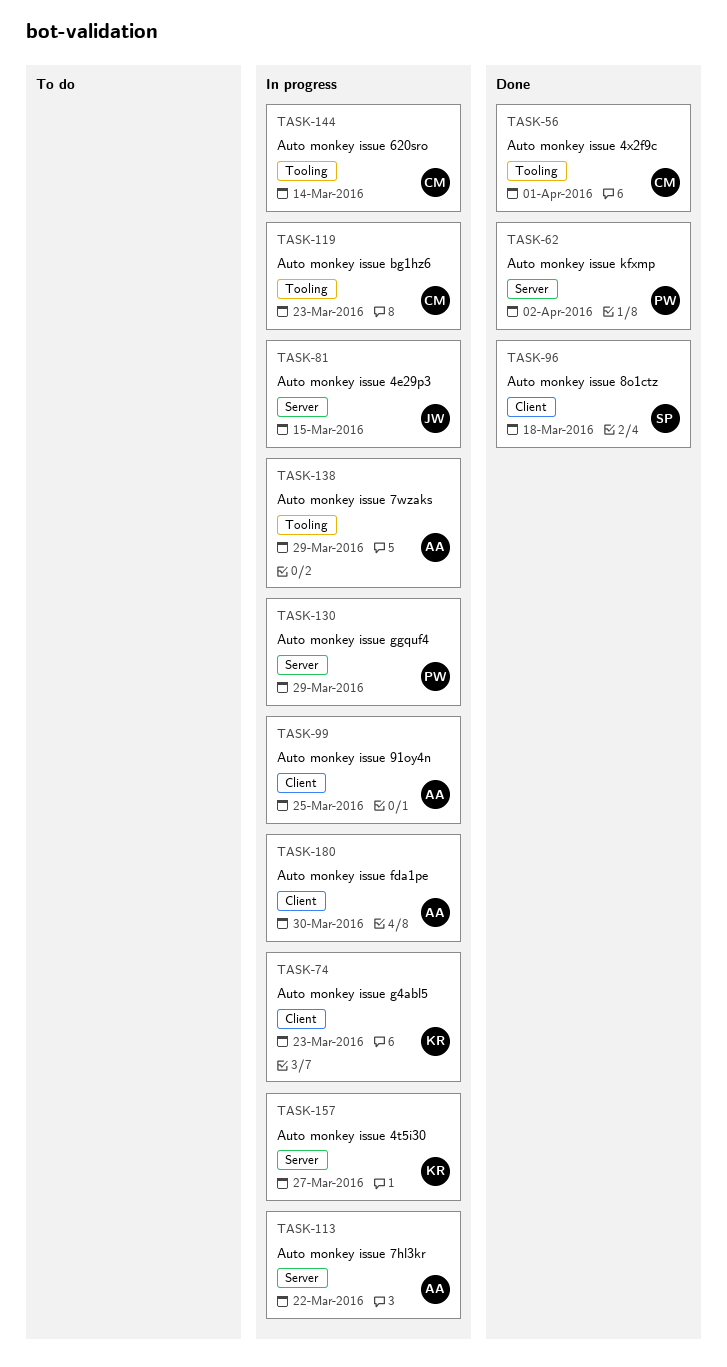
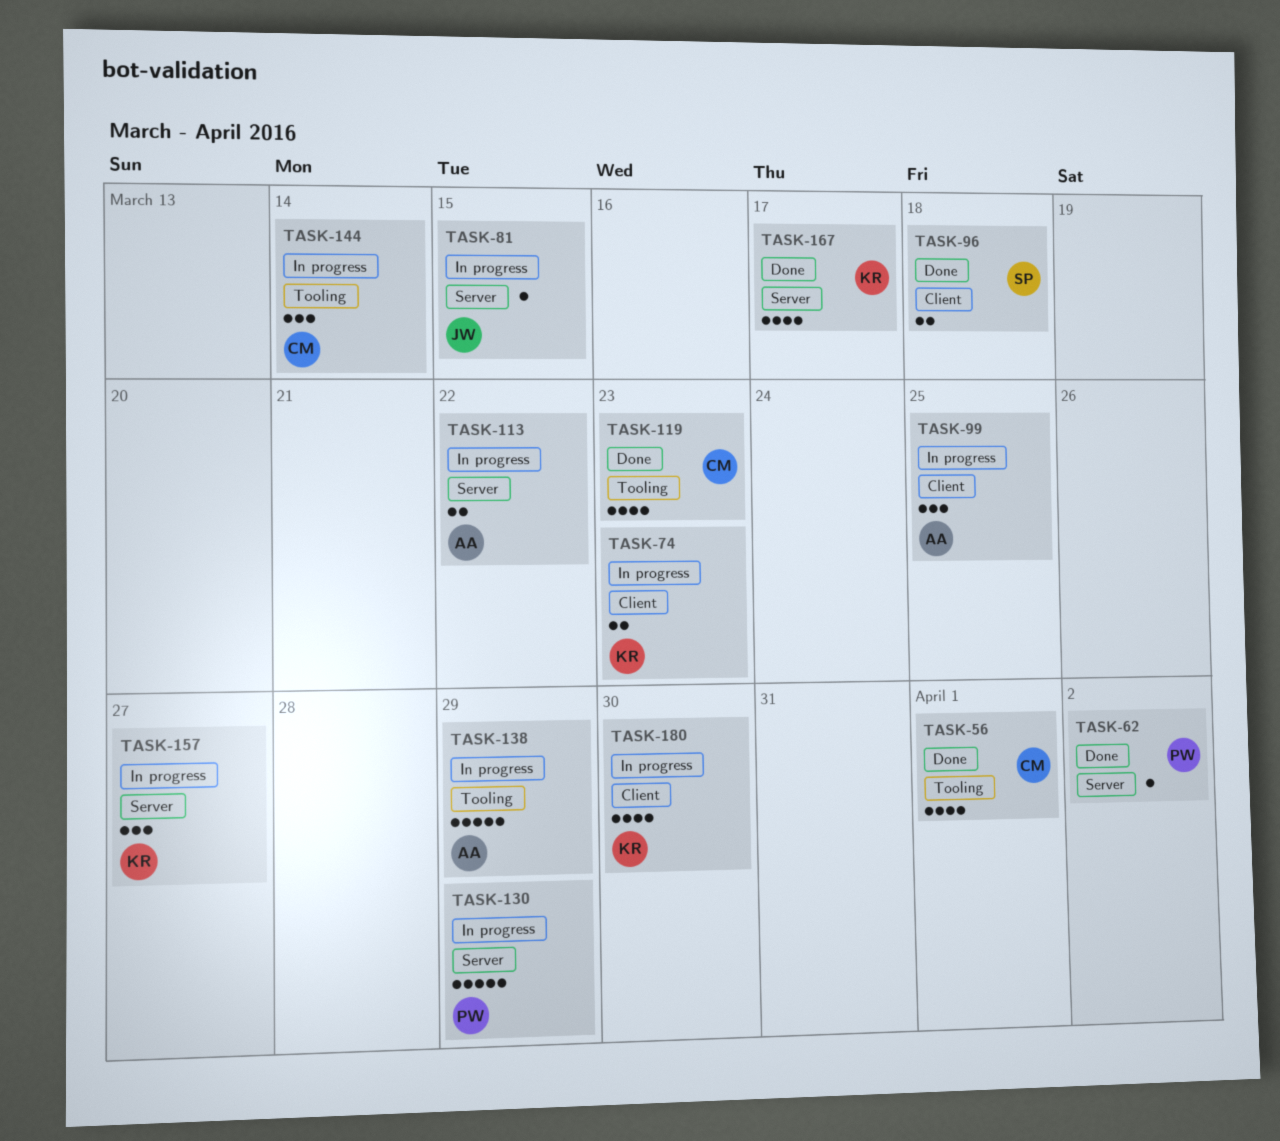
TASK-119, status: In progress -> Done
TASK-167: none -> present
TASK-180, owner: AA -> KR

